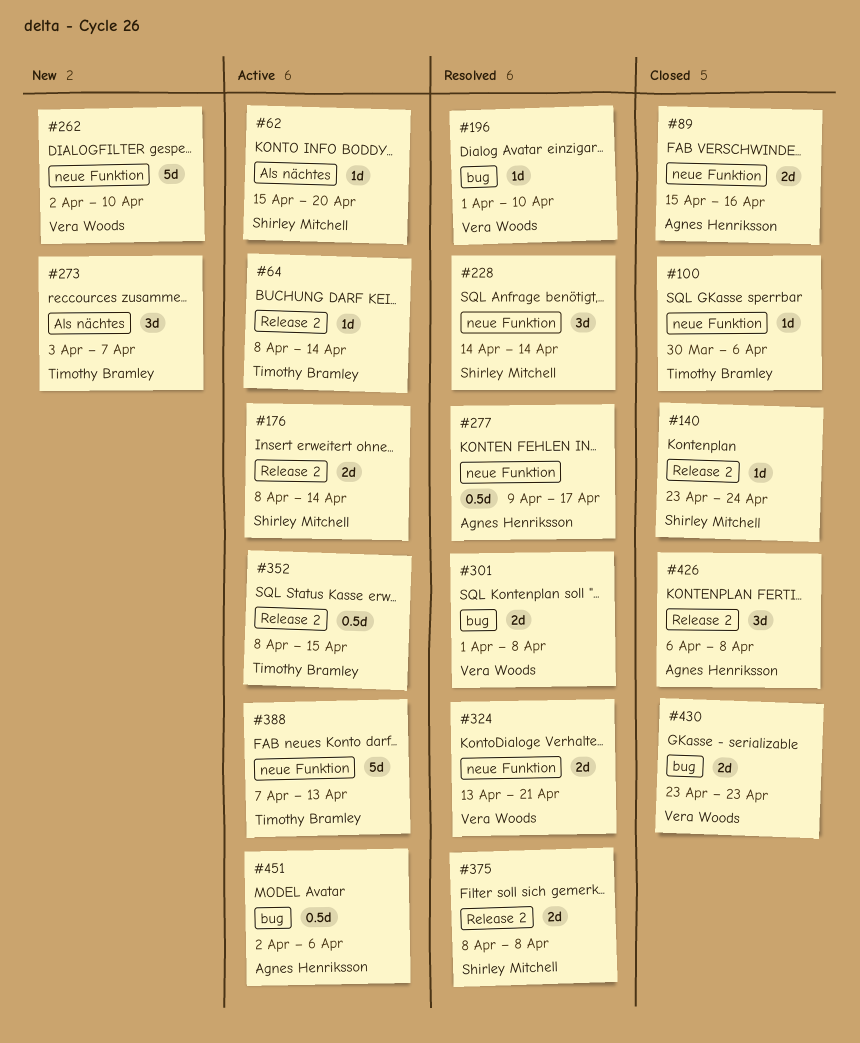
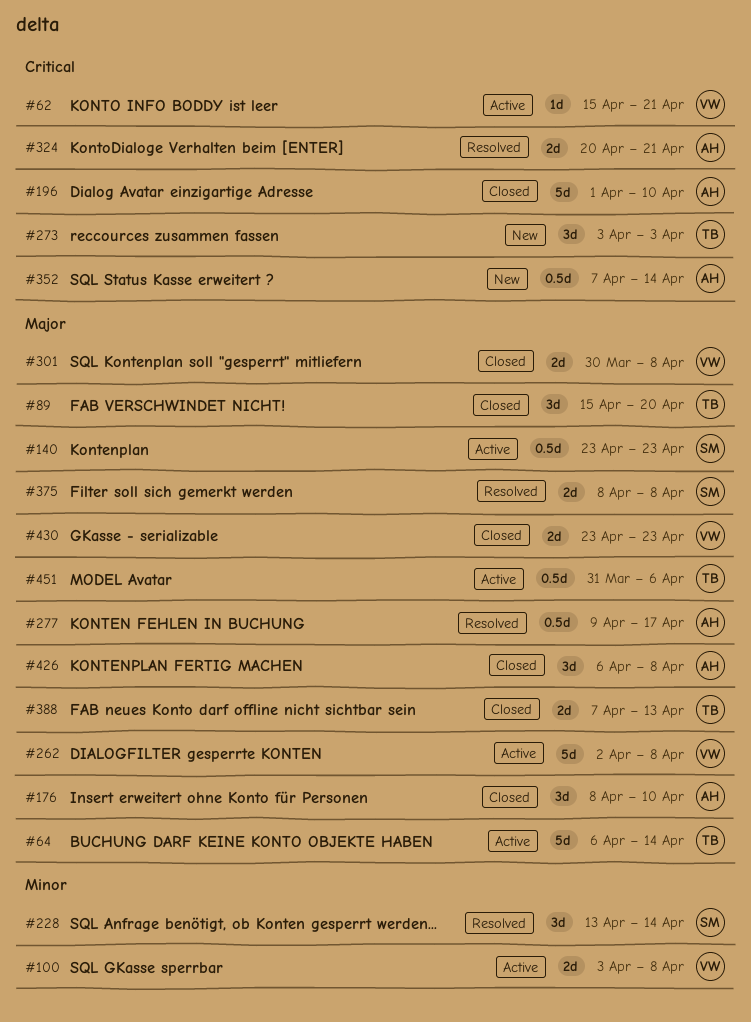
#62, owner: Shirley Mitchell -> Vera Woods
#62, due: Apr 20 -> Apr 21
#64, estimate: 1d -> 5d
#64, start: Apr 8 -> Apr 6
#89, owner: Agnes Henriksson -> Timothy Bramley
#89, estimate: 2d -> 3d
#89, due: Apr 16 -> Apr 20
#100, status: Closed -> Active
#100, owner: Timothy Bramley -> Vera Woods
#100, estimate: 1d -> 2d
#100, start: Mar 30 -> Apr 3
#100, due: Apr 6 -> Apr 8
#140, status: Closed -> Active
#140, estimate: 1d -> 0.5d
#140, due: Apr 24 -> Apr 23
#176, status: Active -> Closed
#176, owner: Shirley Mitchell -> Agnes Henriksson
#176, estimate: 2d -> 3d
#176, due: Apr 14 -> Apr 10
#196, status: Resolved -> Closed
#196, owner: Vera Woods -> Agnes Henriksson
#196, estimate: 1d -> 5d
#228, start: Apr 14 -> Apr 13
#262, status: New -> Active
#262, due: Apr 10 -> Apr 8
#273, due: Apr 7 -> Apr 3
#301, status: Resolved -> Closed
#301, start: Apr 1 -> Mar 30
#324, owner: Vera Woods -> Agnes Henriksson
#324, start: Apr 13 -> Apr 20
#352, status: Active -> New
#352, owner: Timothy Bramley -> Agnes Henriksson
#352, start: Apr 8 -> Apr 7
#352, due: Apr 15 -> Apr 14
#388, status: Active -> Closed
#388, estimate: 5d -> 2d
#451, owner: Agnes Henriksson -> Timothy Bramley
#451, start: Apr 2 -> Mar 31

